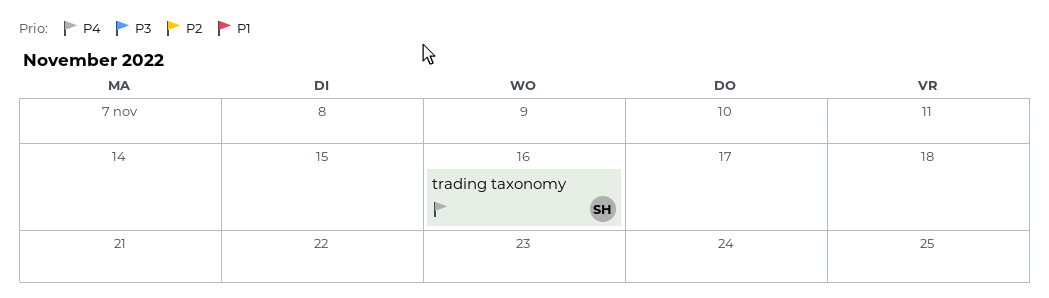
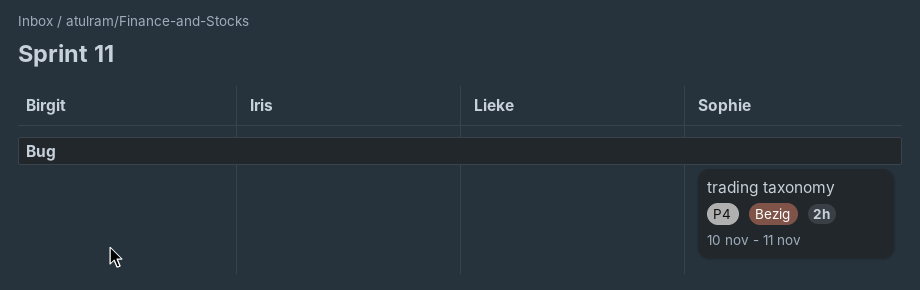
trading taxonomy, due: Nov 16 -> Nov 11

